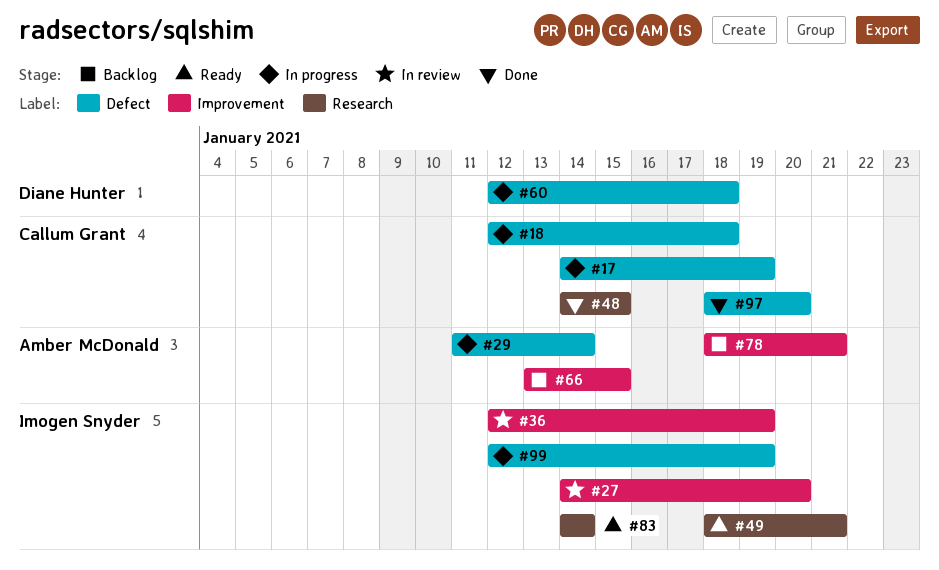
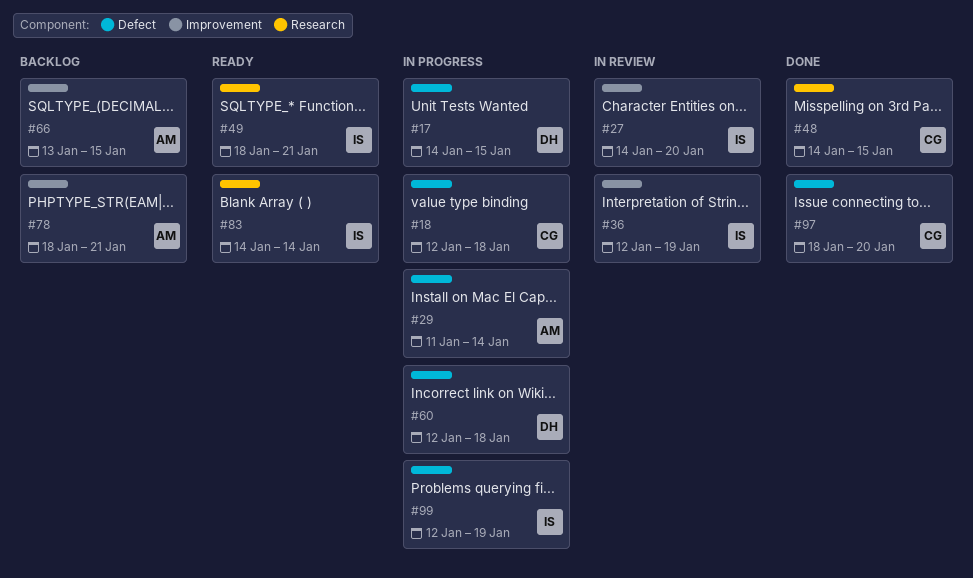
#17, owner: Callum Grant -> Diane Hunter
#17, due: Jan 19 -> Jan 15

